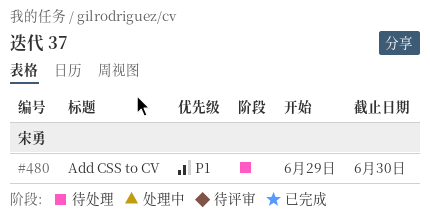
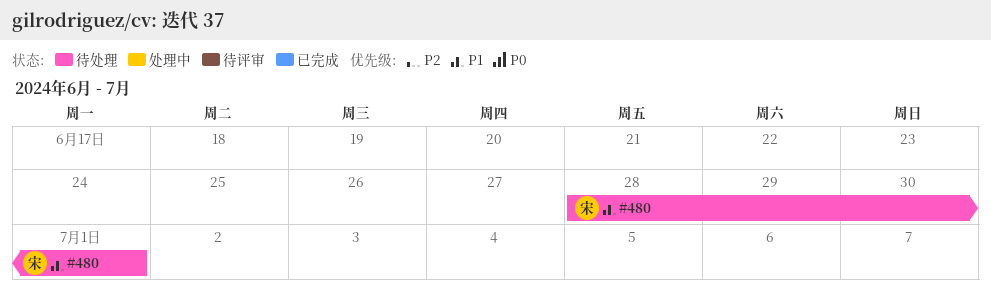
#480, start: Jun 29 -> Jun 28
#480, due: Jun 30 -> Jul 1

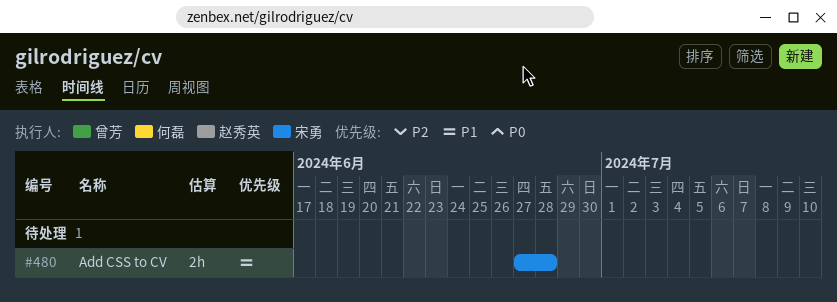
#480, start: Jun 28 -> Jun 27
#480, due: Jul 1 -> Jun 28

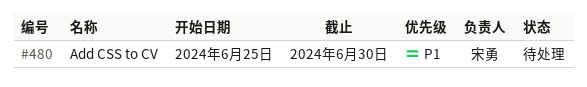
#480, start: Jun 27 -> Jun 25
#480, due: Jun 28 -> Jun 30

